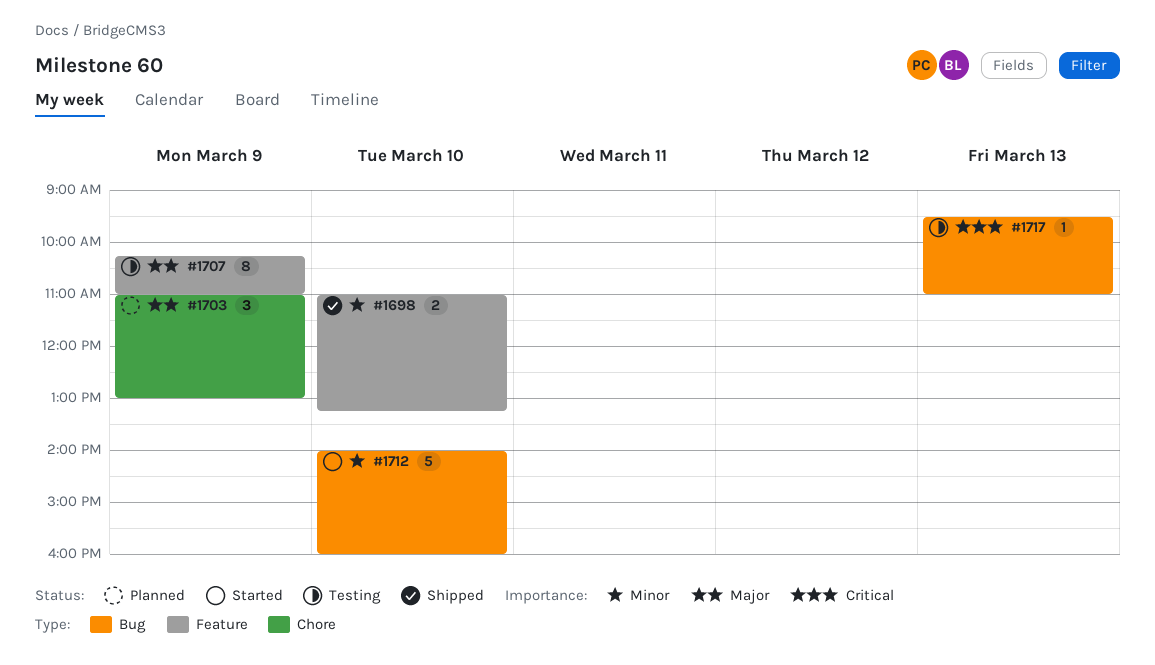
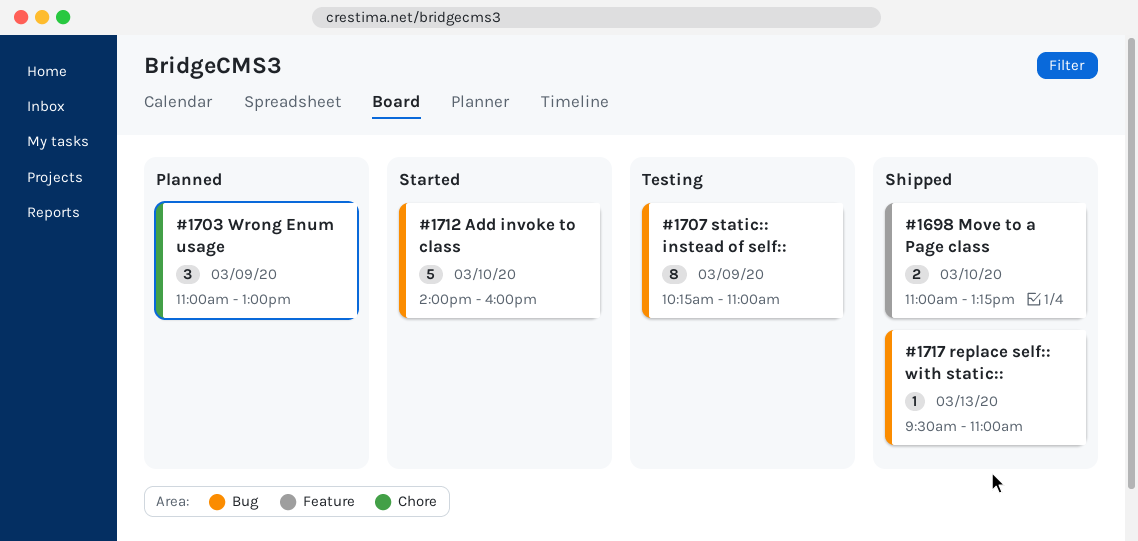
#1707, label: Feature -> Bug
#1717, status: Testing -> Shipped

